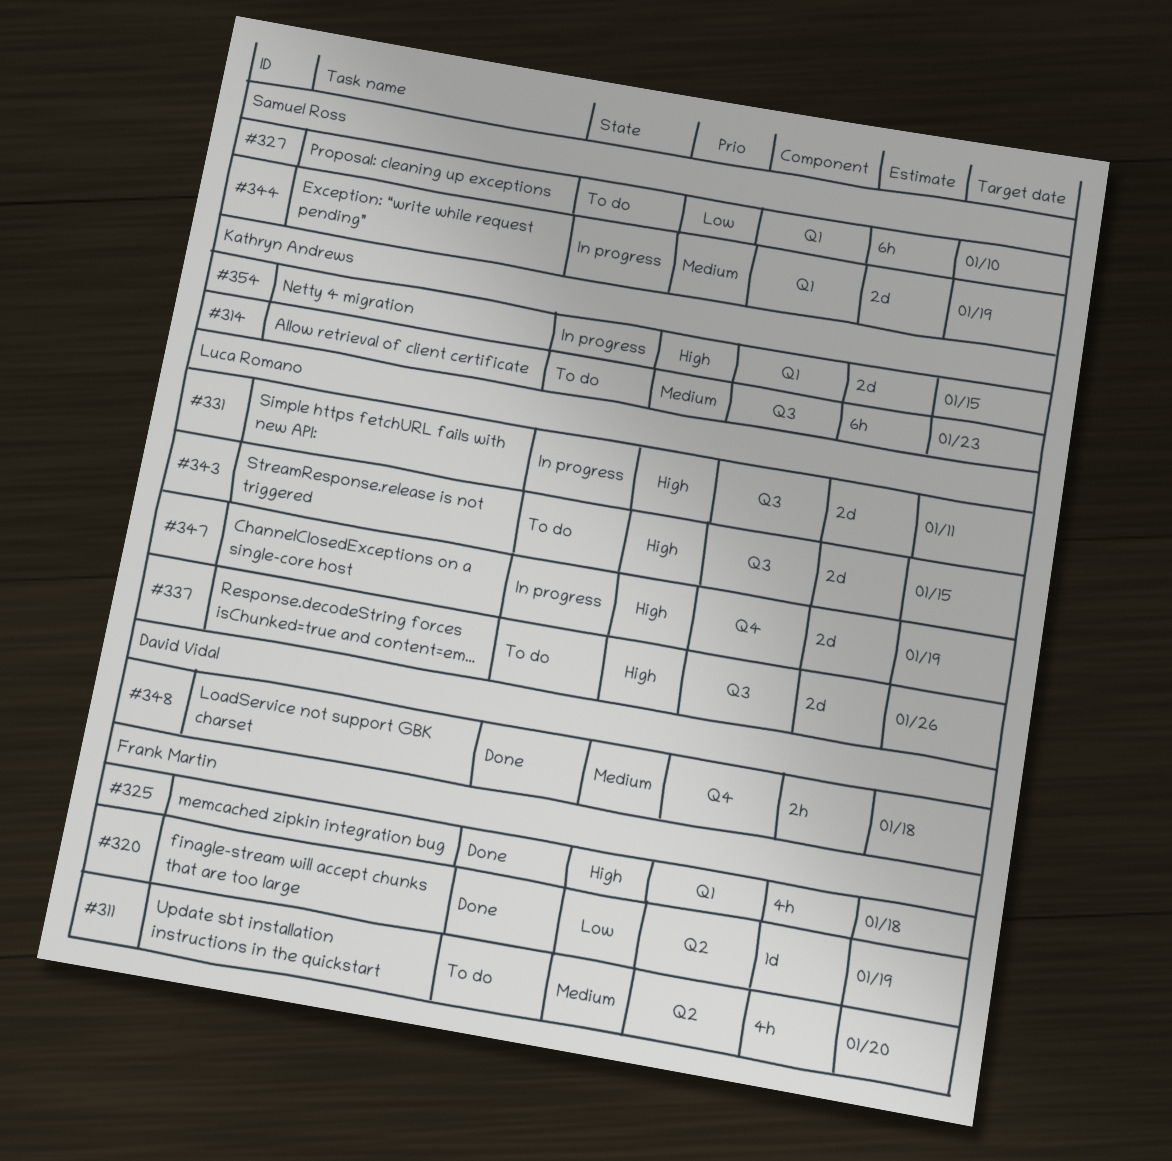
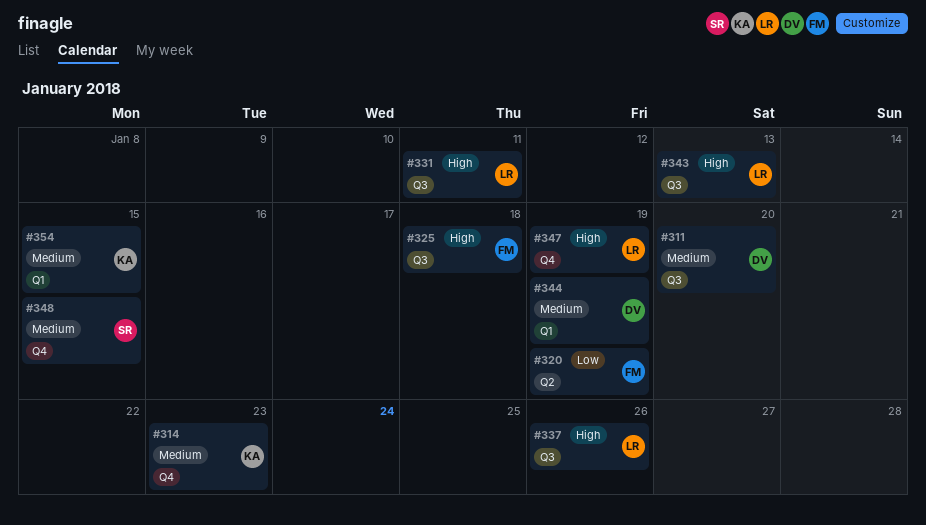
#311, owner: Frank Martin -> David Vidal
#311, label: Q2 -> Q3
#314, label: Q3 -> Q4
#325, label: Q1 -> Q3
#327: present -> none
#343, due: Jan 15 -> Jan 13
#344, owner: Samuel Ross -> David Vidal
#348, owner: David Vidal -> Samuel Ross
#348, due: Jan 18 -> Jan 15
#354, priority: High -> Medium

